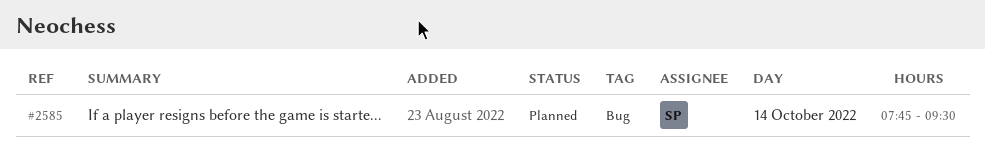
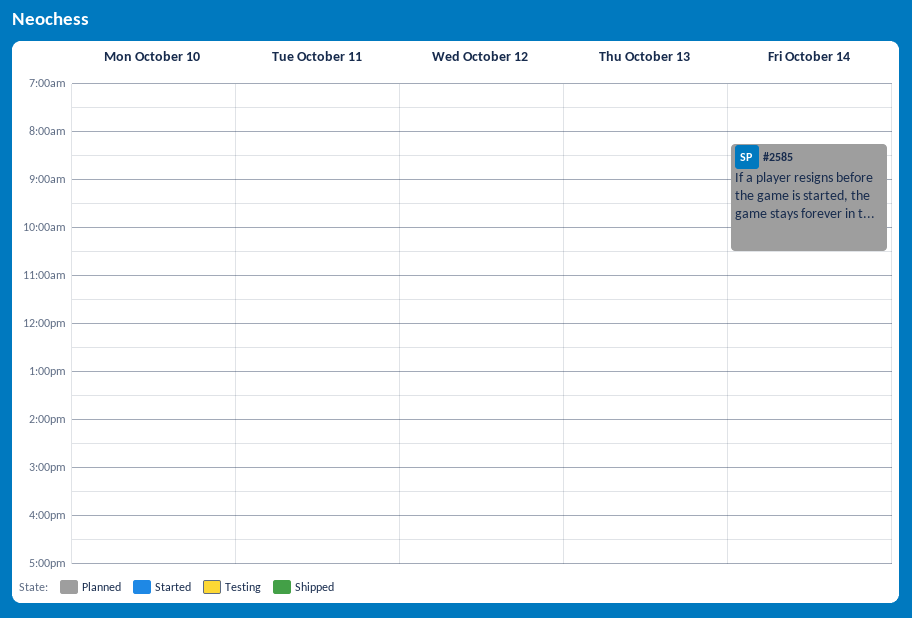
#2585, begins: 07:45 -> 08:15
#2585, ends: 09:30 -> 10:30

